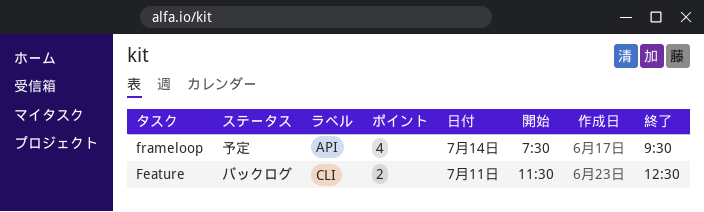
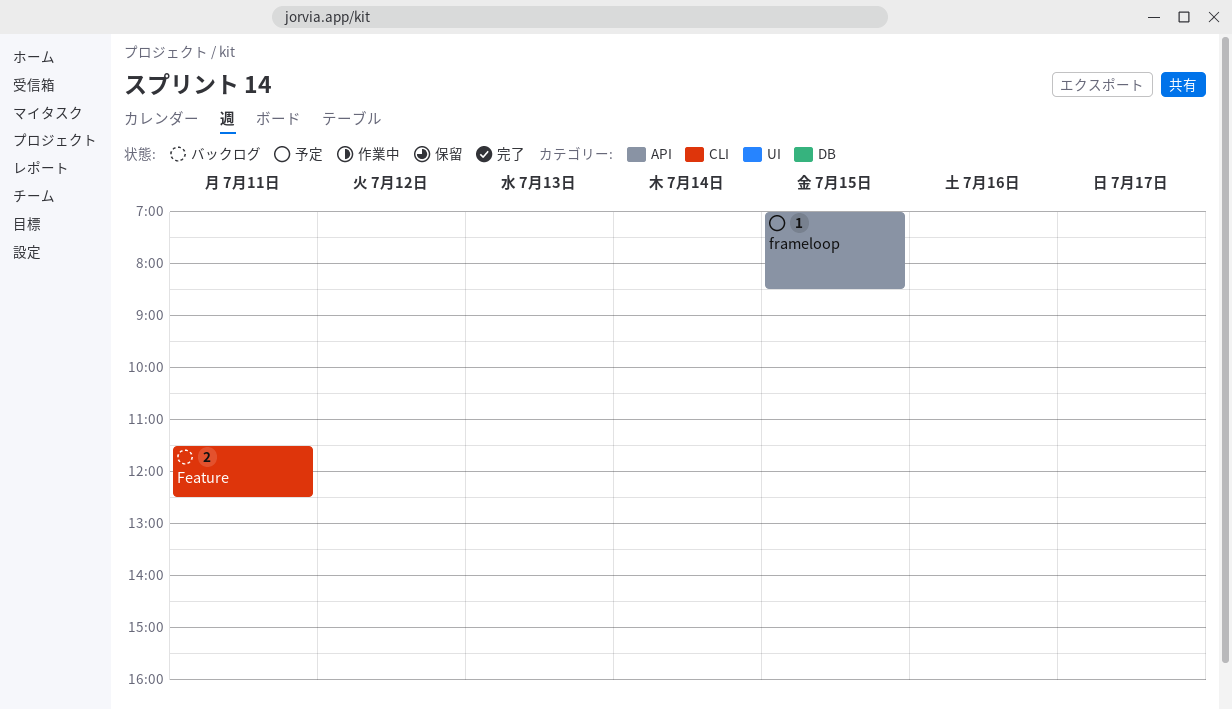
frameloop, estimate: 4 -> 1
frameloop, day: Jul 14 -> Jul 15
frameloop, begins: 07:30 -> 07:00
frameloop, ends: 09:30 -> 08:30

